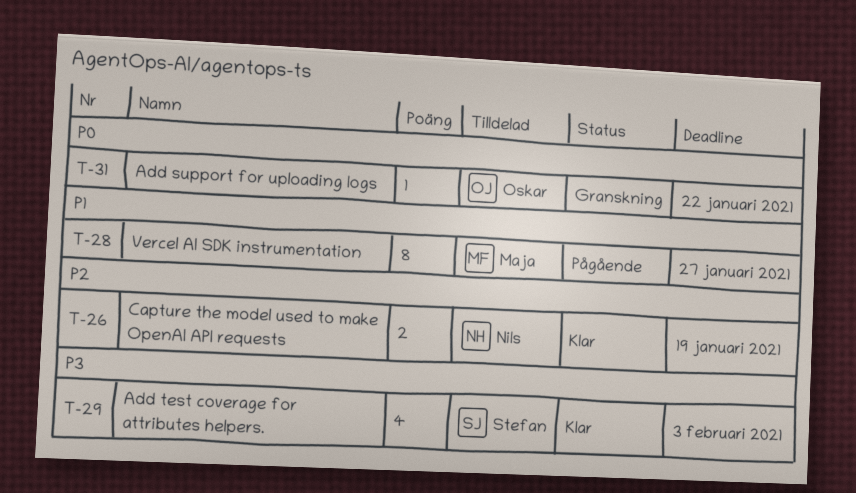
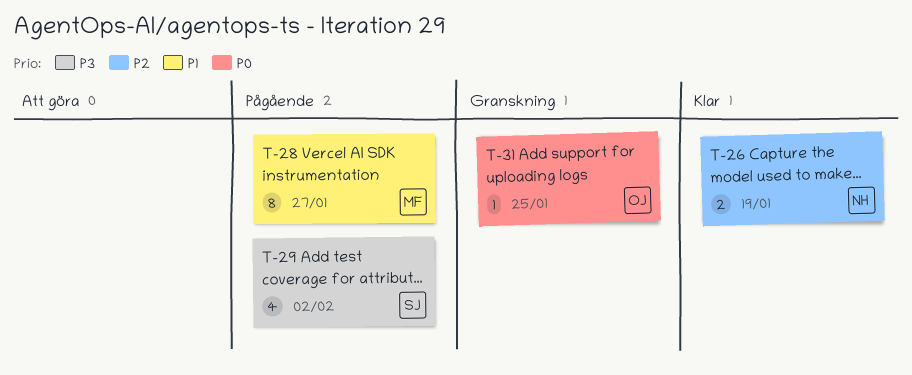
T-29, status: Klar -> Pågående
T-29, due: Feb 3 -> Feb 2
T-31, due: Jan 22 -> Jan 25

